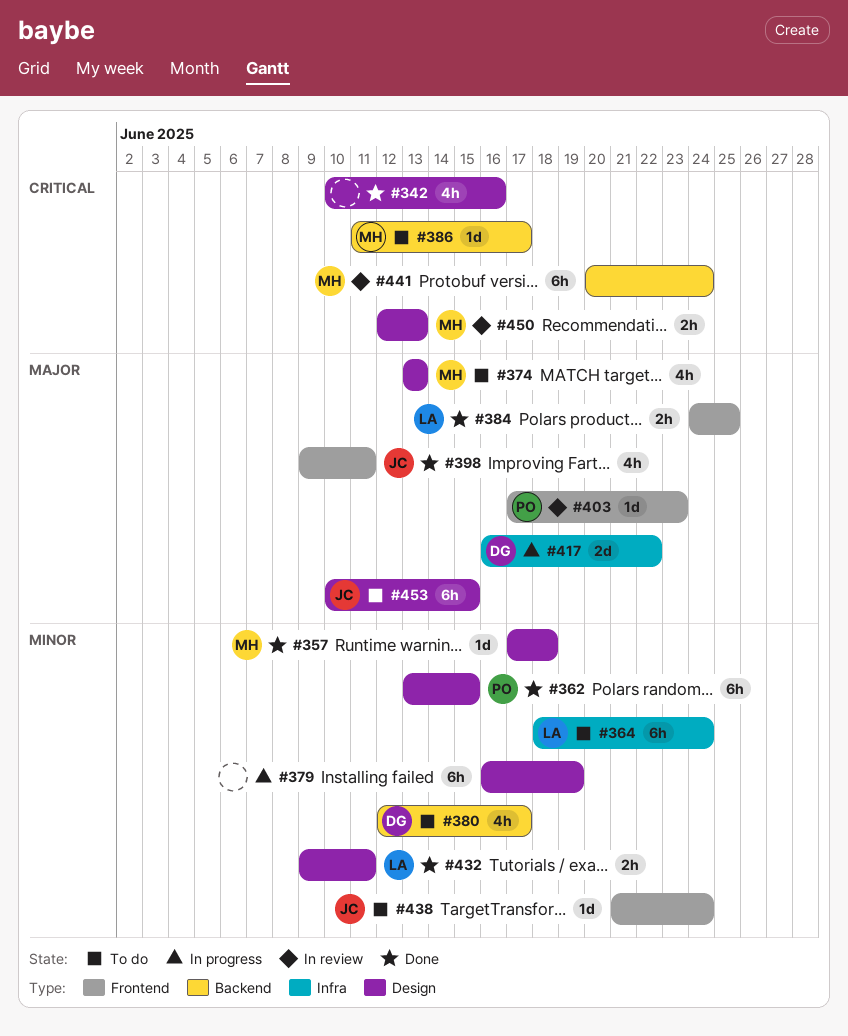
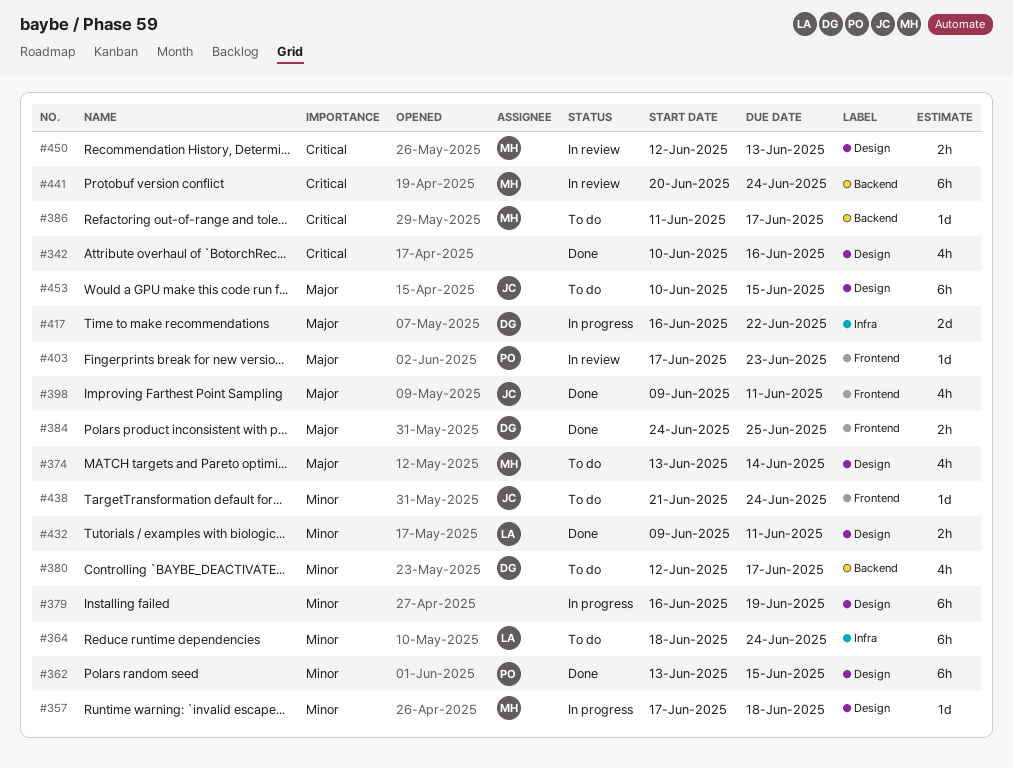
#357, status: Done -> In progress
#374, due: Jun 13 -> Jun 14
#384, owner: LA -> DG

